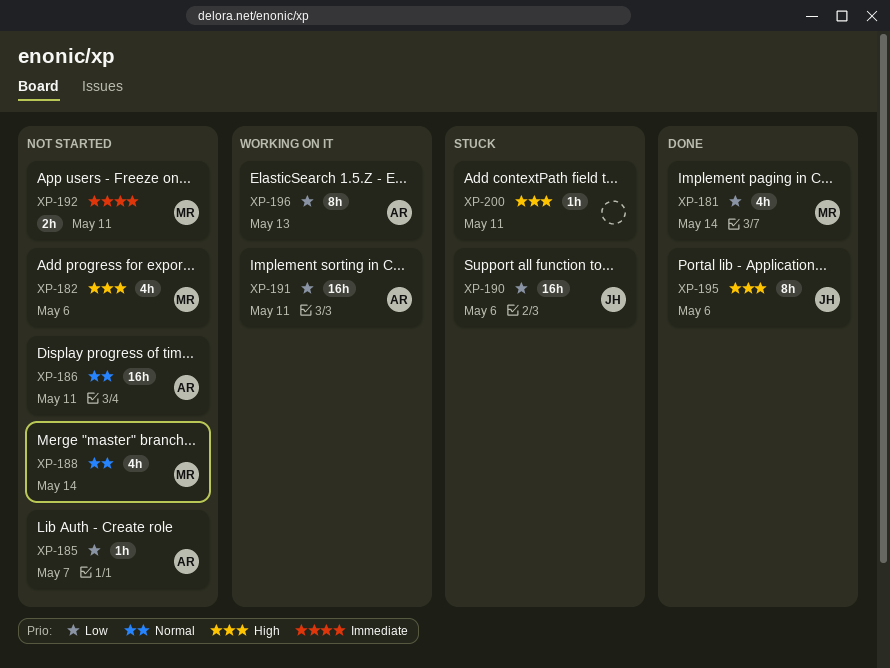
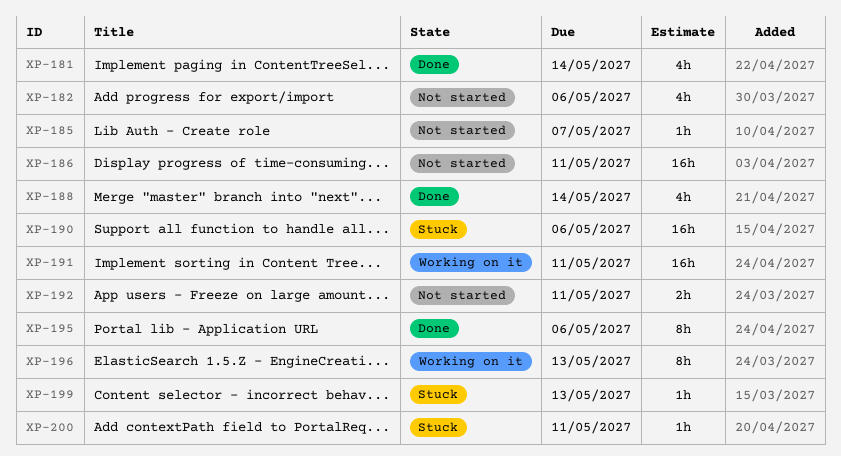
XP-188, status: Not started -> Done
XP-199: none -> present

